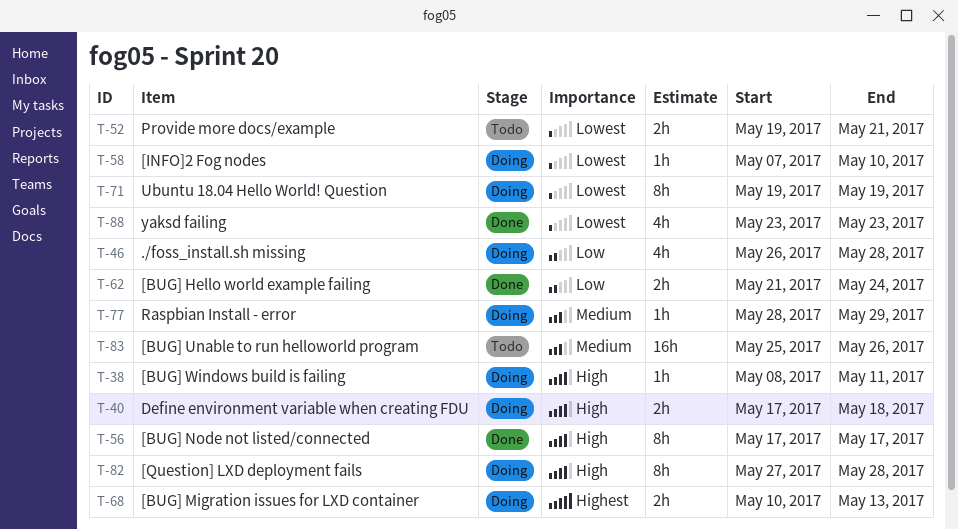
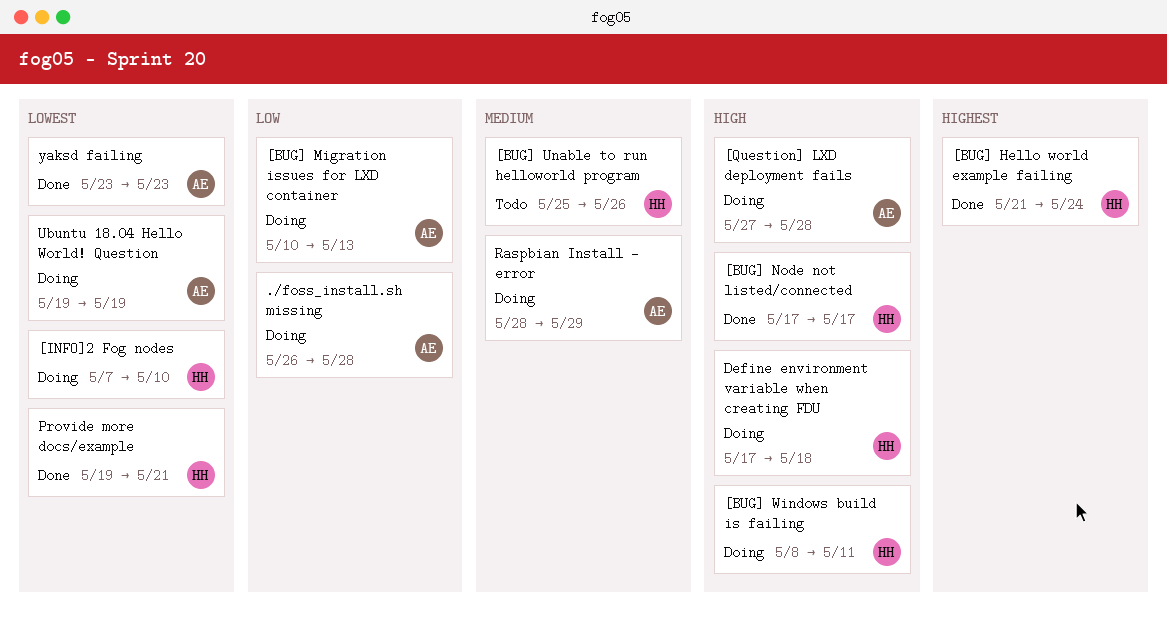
[BUG] Hello world example failing, priority: Low -> Highest
[BUG] Migration issues for LXD container, priority: Highest -> Low
Provide more docs/example, status: Todo -> Done

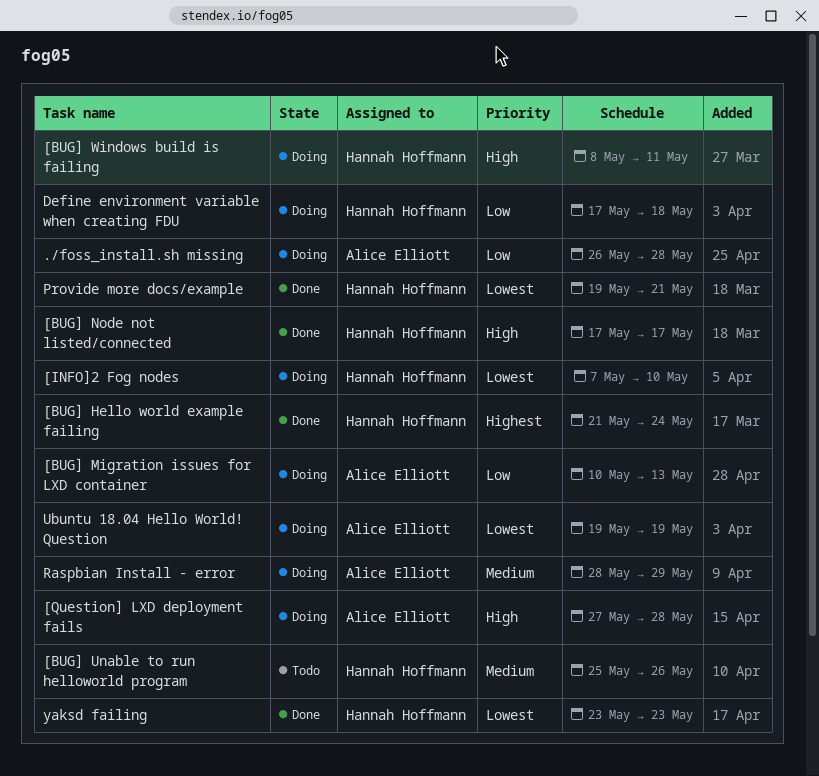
Define environment variable when creating FDU, priority: High -> Low
yaksd failing, owner: Alice Elliott -> Hannah Hoffmann

